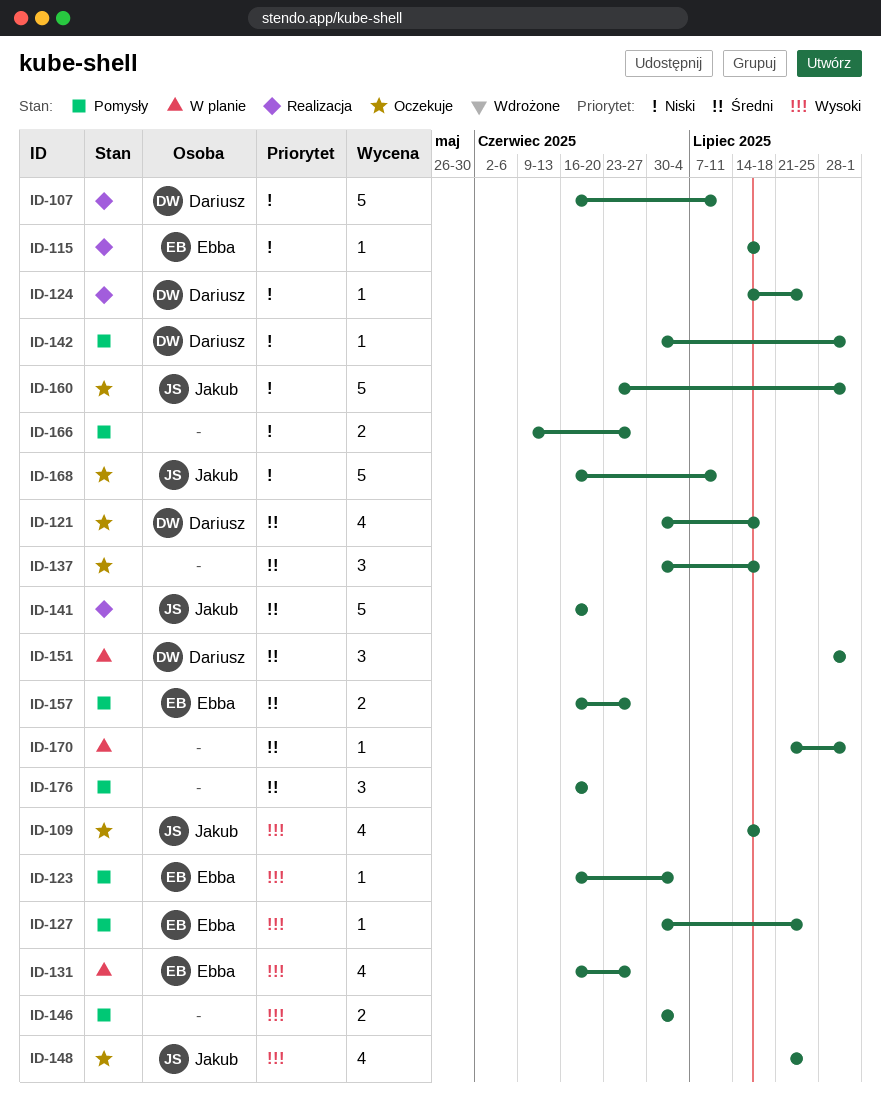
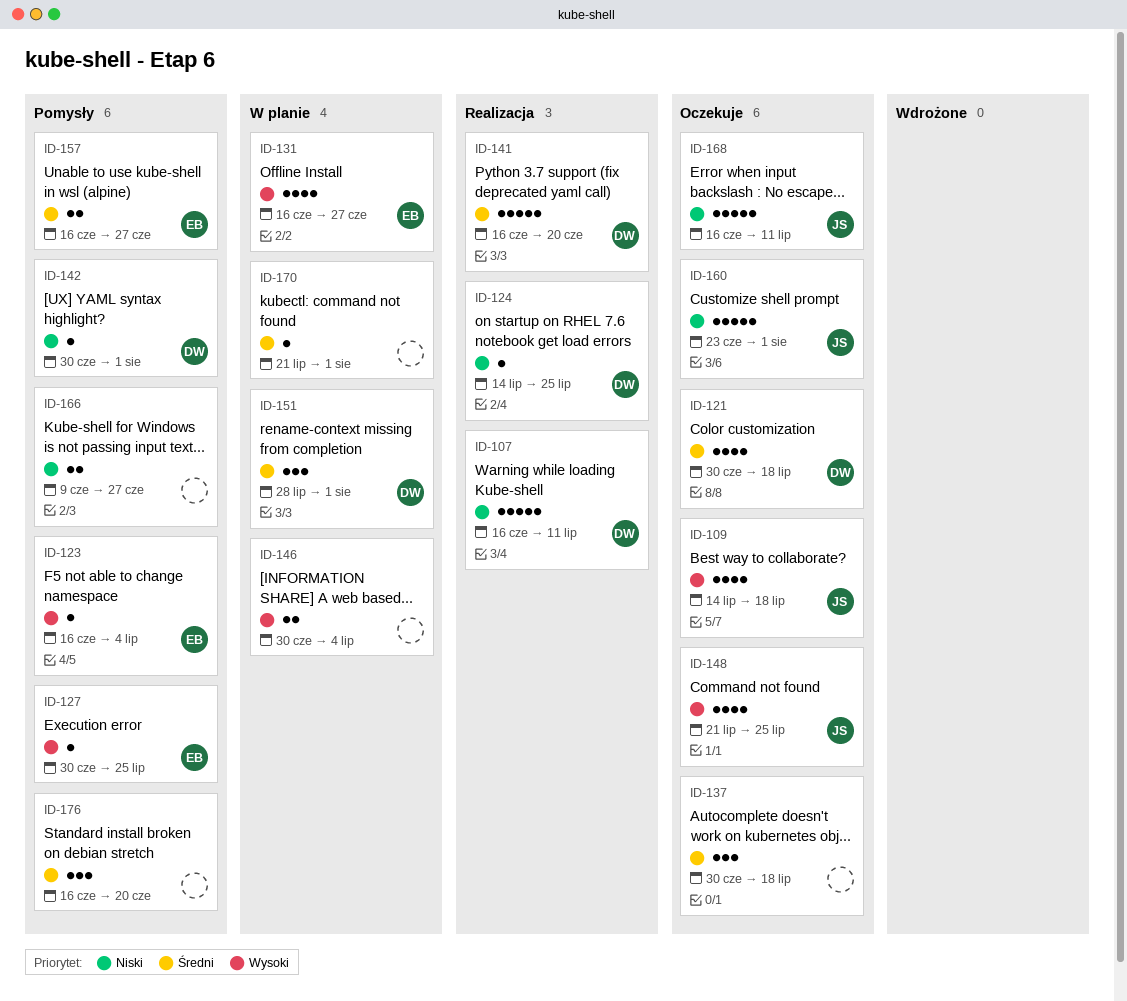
ID-115: present -> none
ID-141, owner: Jakub -> Dariusz
ID-146, status: Pomysły -> W planie

